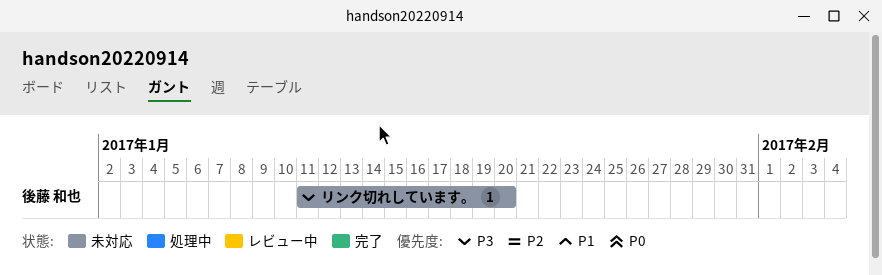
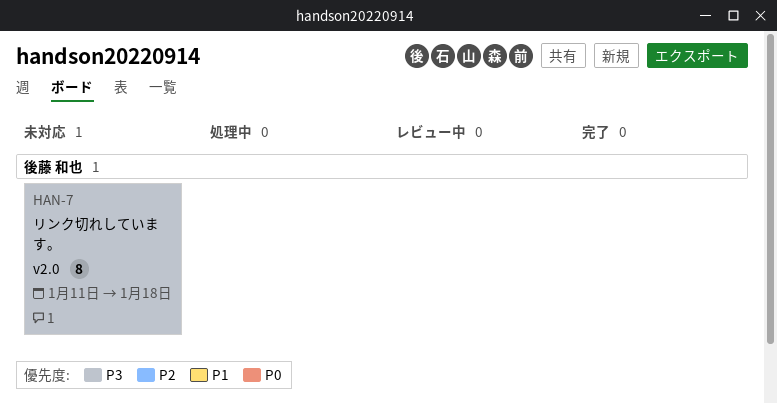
リンク切れしています。, estimate: 1 -> 8
リンク切れしています。, due: Jan 20 -> Jan 18

